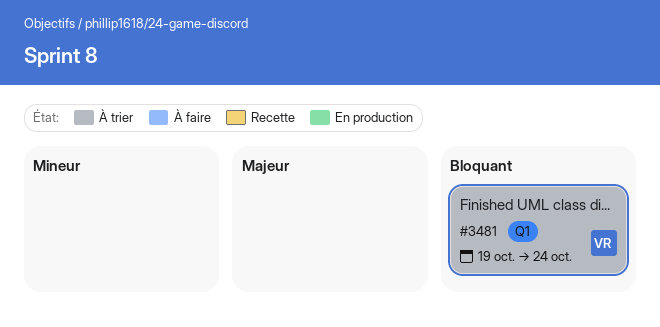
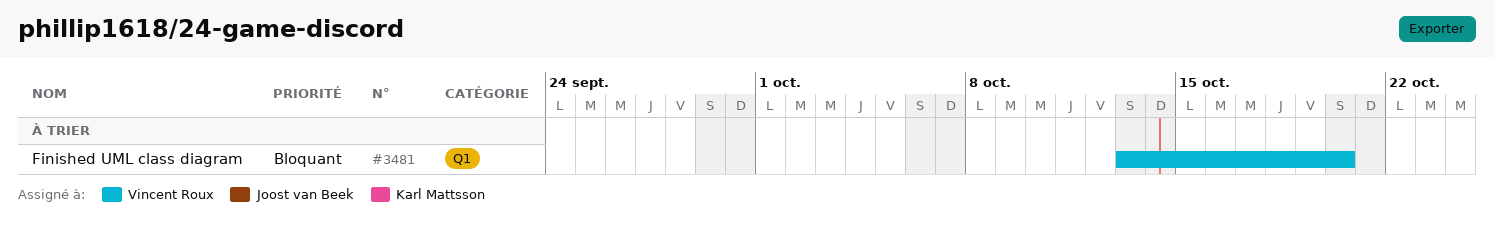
#3481, start: Oct 19 -> Oct 13
#3481, due: Oct 24 -> Oct 20

